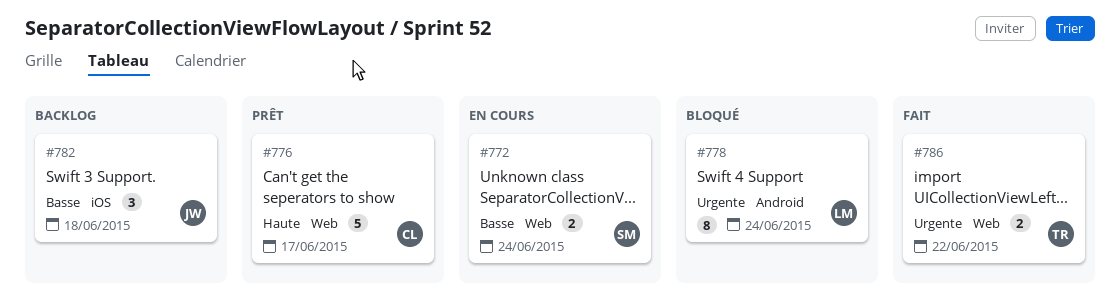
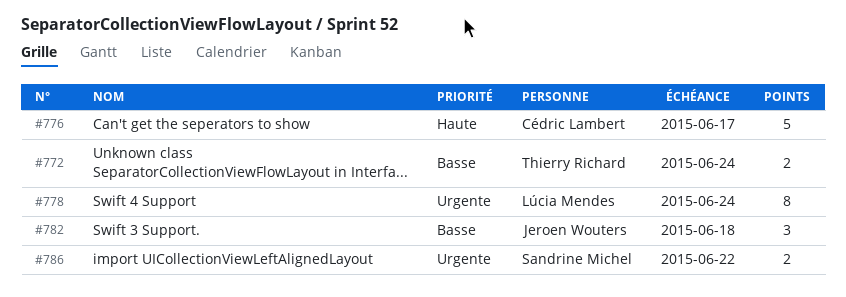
#772, owner: Sandrine Michel -> Thierry Richard
#786, owner: Thierry Richard -> Sandrine Michel

